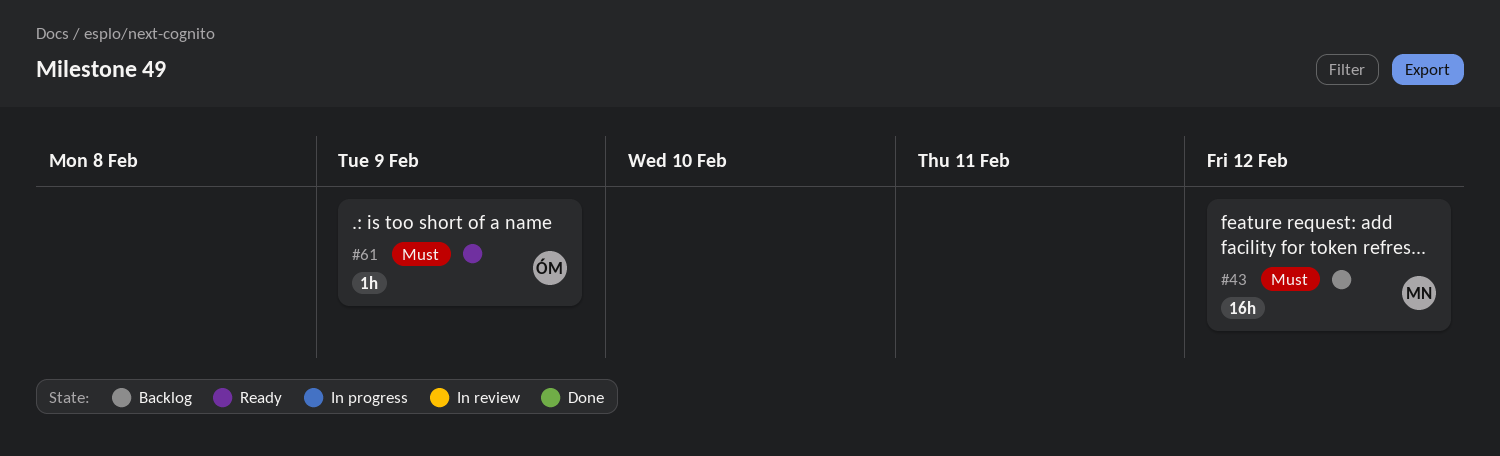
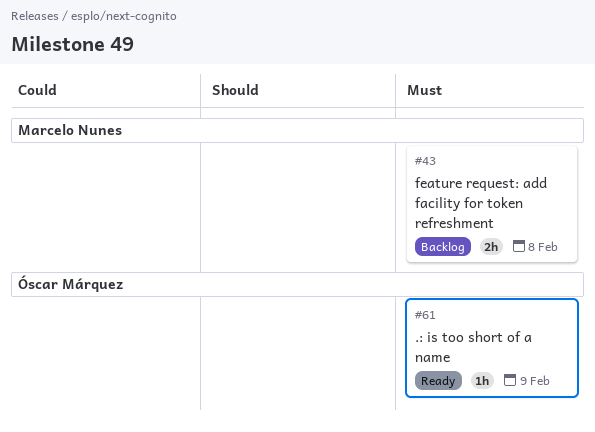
#43, estimate: 16h -> 2h
#43, due: Feb 12 -> Feb 8

